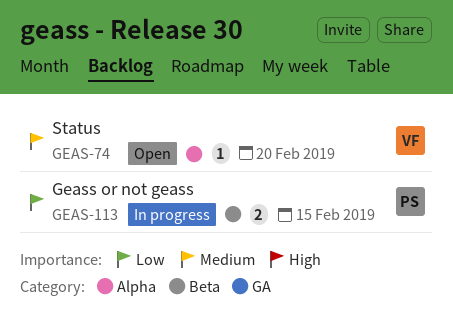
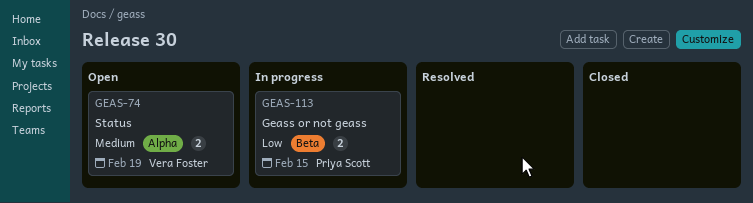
GEAS-74, estimate: 1 -> 2
GEAS-74, due: Feb 20 -> Feb 19

